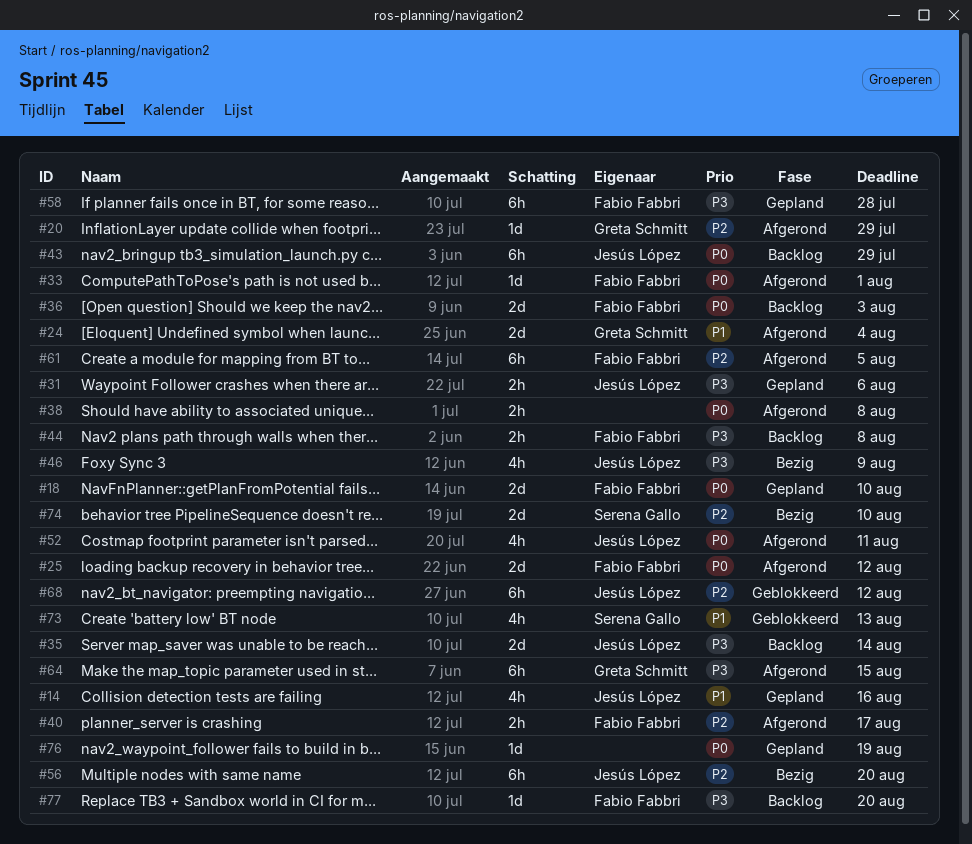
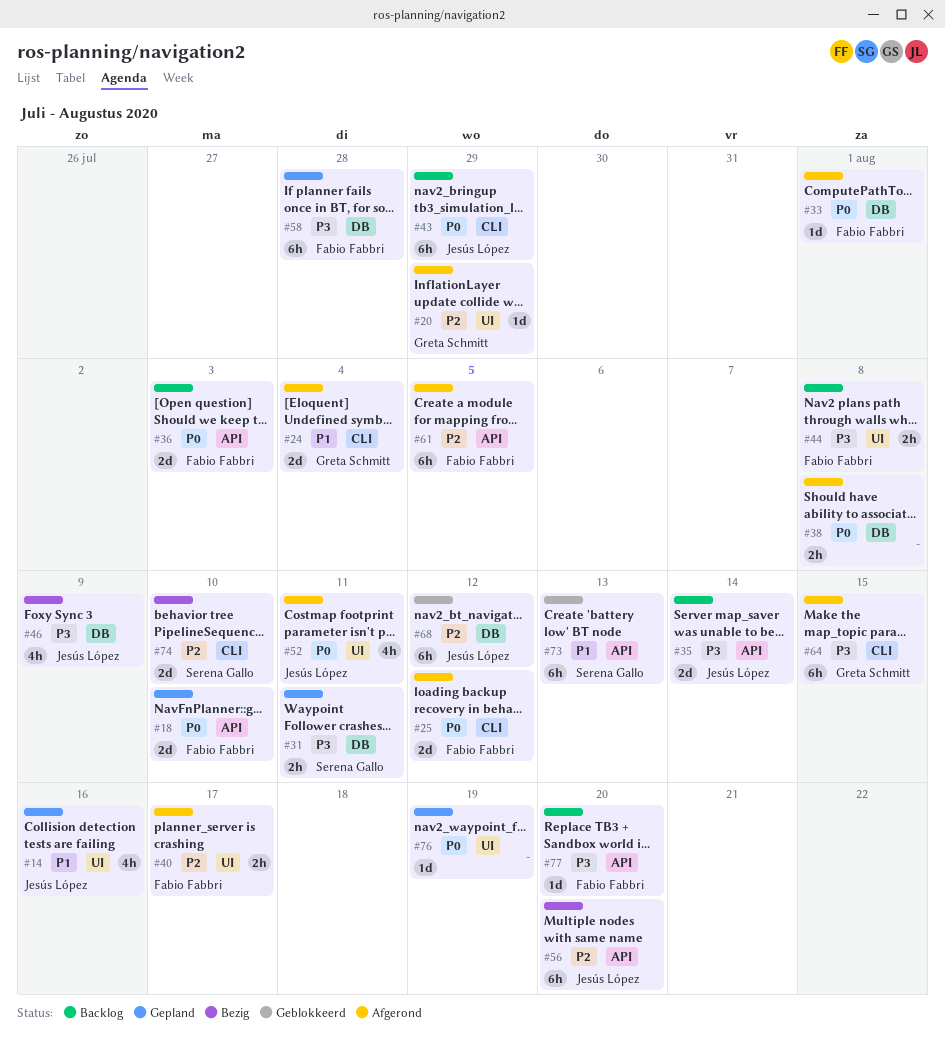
#31, owner: Jesús López -> Serena Gallo
#31, due: Aug 6 -> Aug 11
#73, estimate: 4h -> 6h

